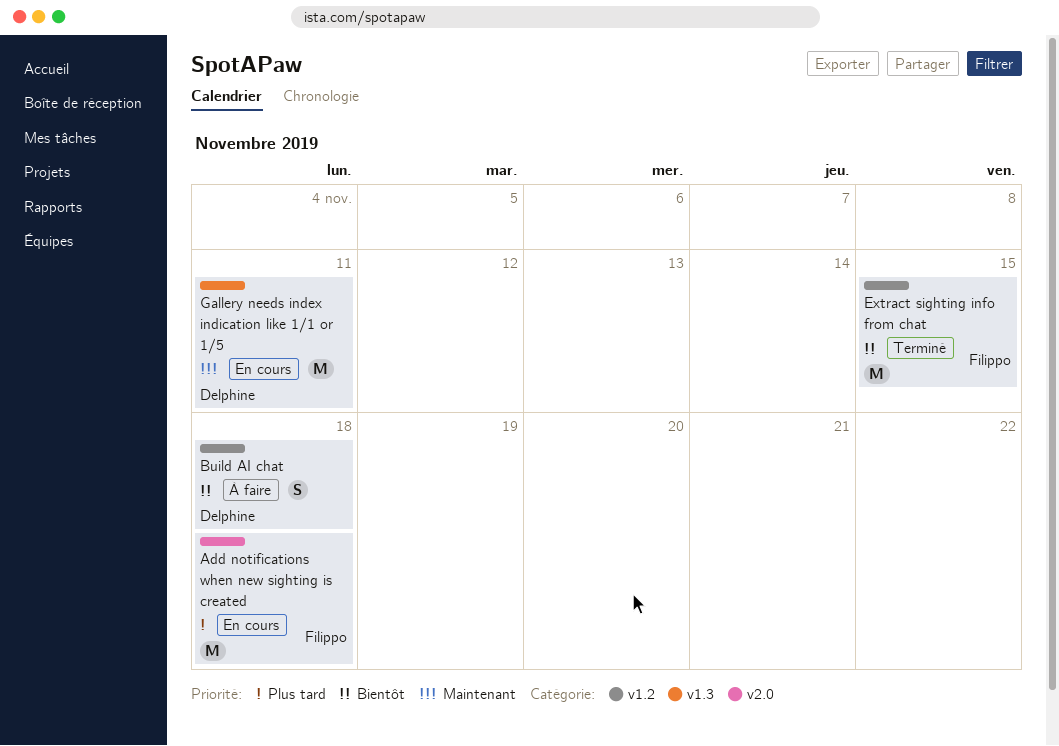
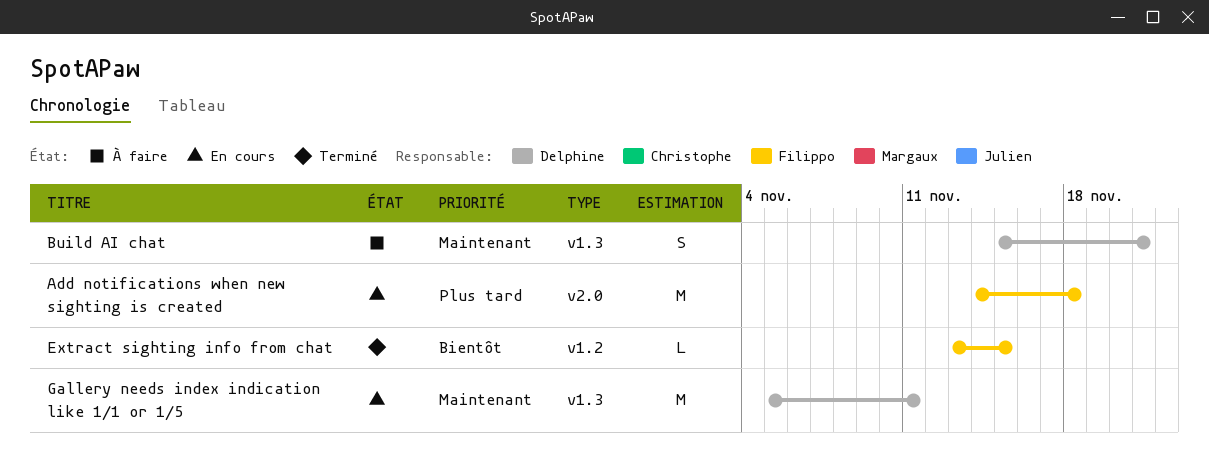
Build AI chat, priority: Bientôt -> Maintenant
Build AI chat, label: v1.2 -> v1.3
Build AI chat, due: Nov 18 -> Nov 21
Extract sighting info from chat, estimate: M -> L

